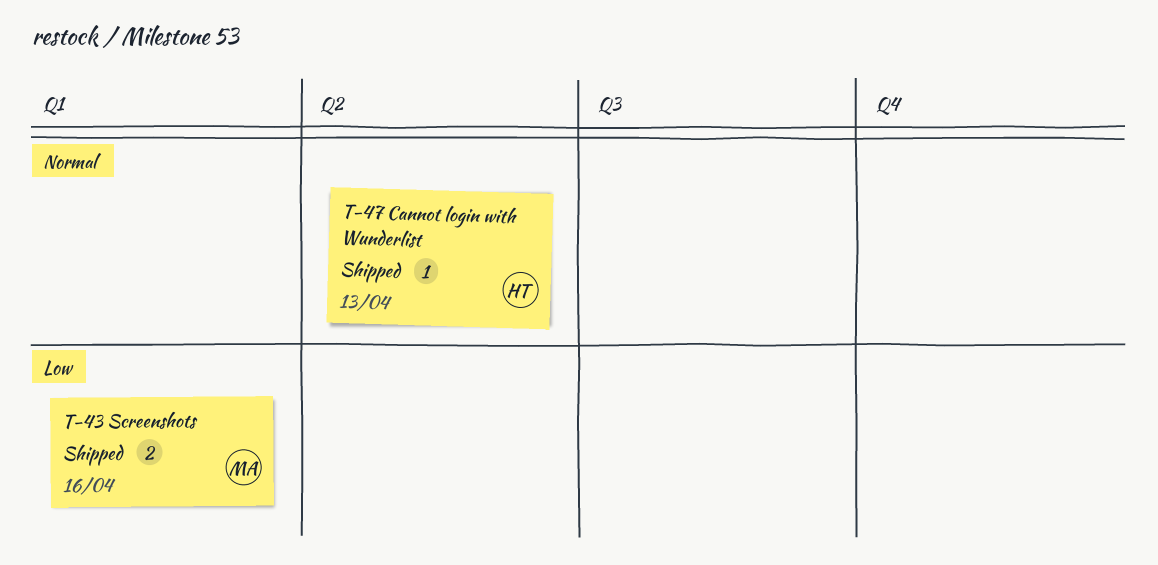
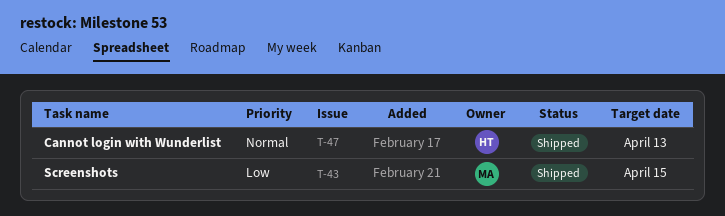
T-43, due: Apr 16 -> Apr 15

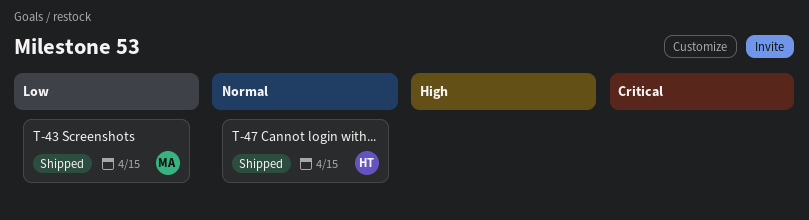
T-47, due: Apr 13 -> Apr 15

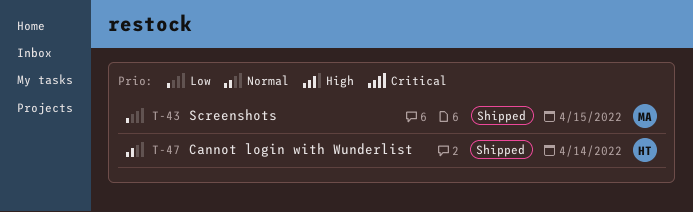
T-47, due: Apr 15 -> Apr 14

